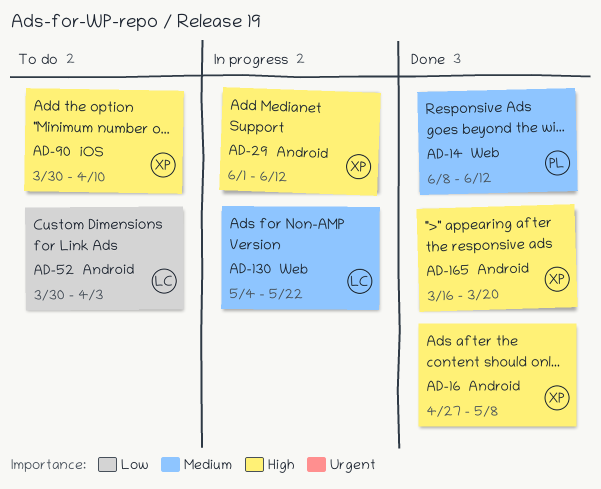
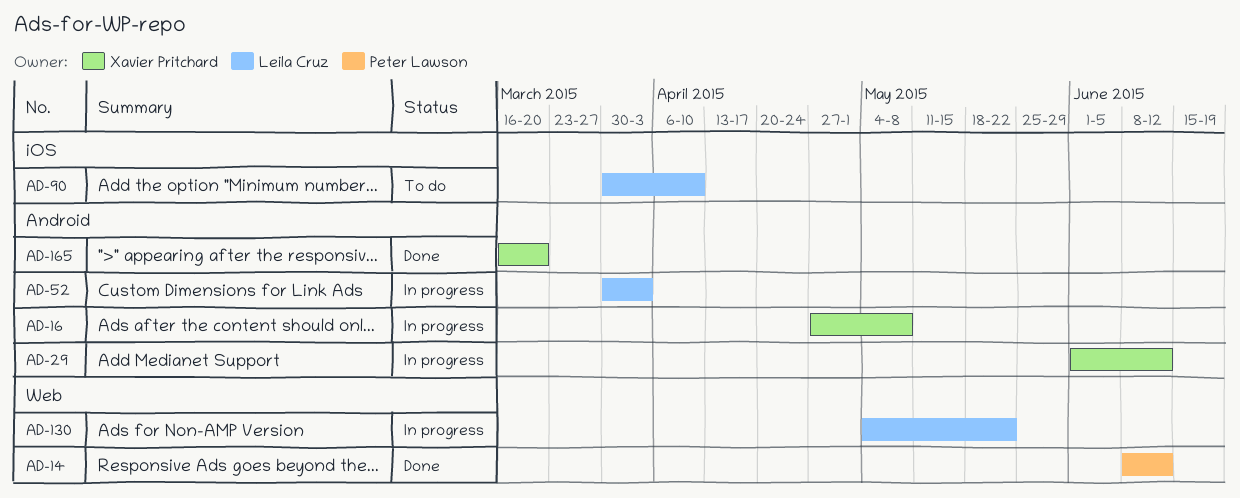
AD-16, status: Done -> In progress
AD-52, status: To do -> In progress
AD-90, owner: Xavier Pritchard -> Leila Cruz

